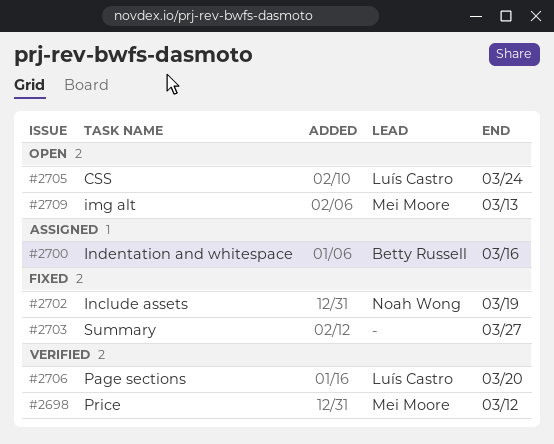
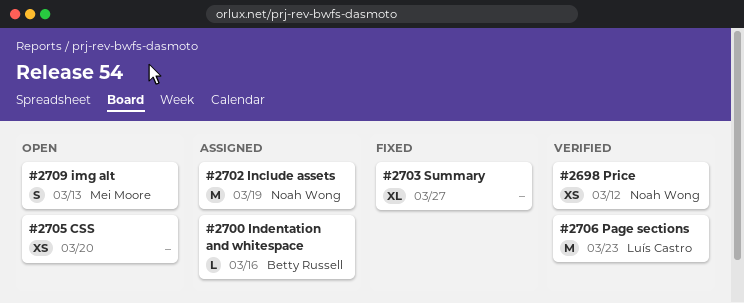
#2698, owner: Mei Moore -> Noah Wong
#2702, status: Fixed -> Assigned
#2705, owner: Luís Castro -> none
#2705, due: Mar 24 -> Mar 20
#2706, due: Mar 20 -> Mar 23

